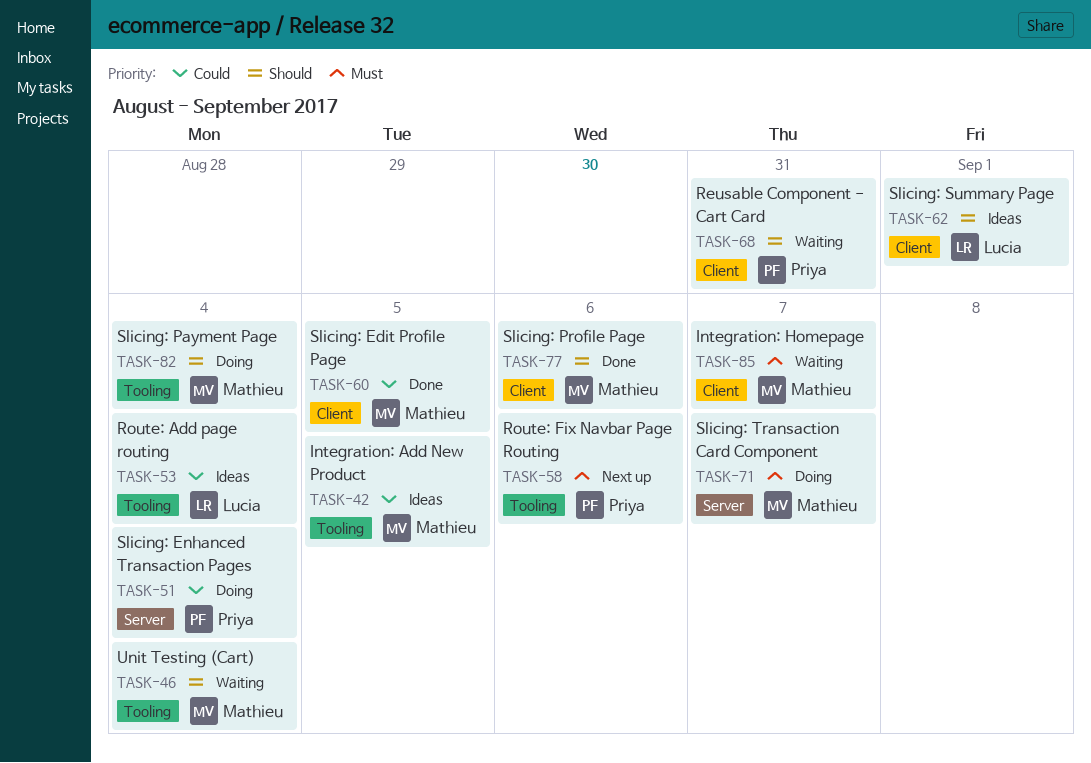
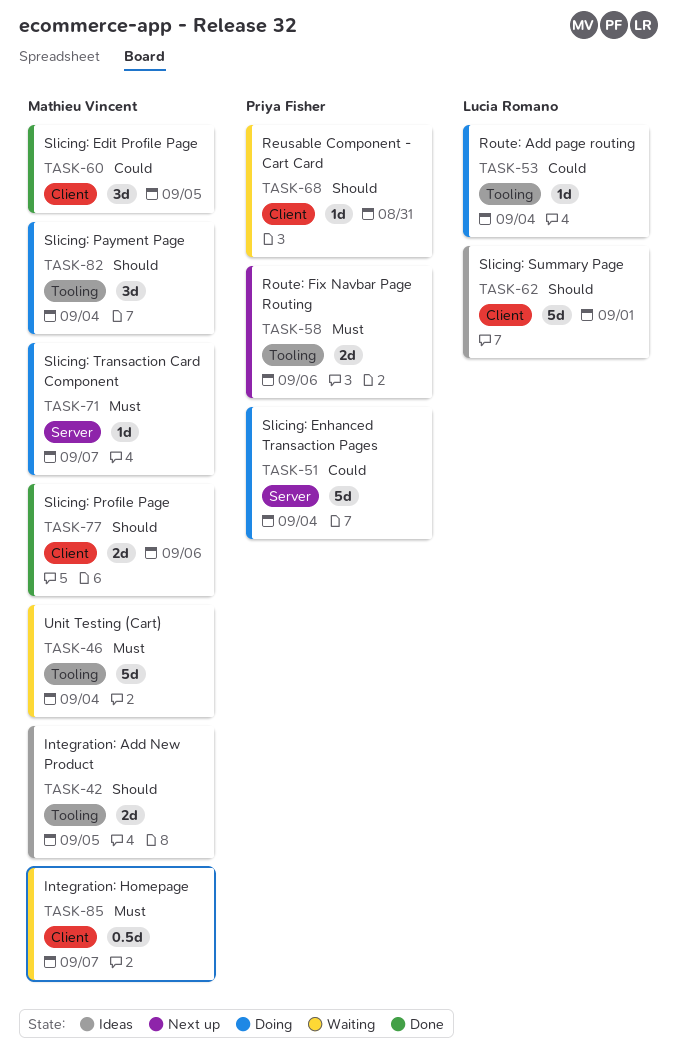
TASK-42, priority: Could -> Should
TASK-46, priority: Should -> Must
TASK-53, status: Ideas -> Doing

